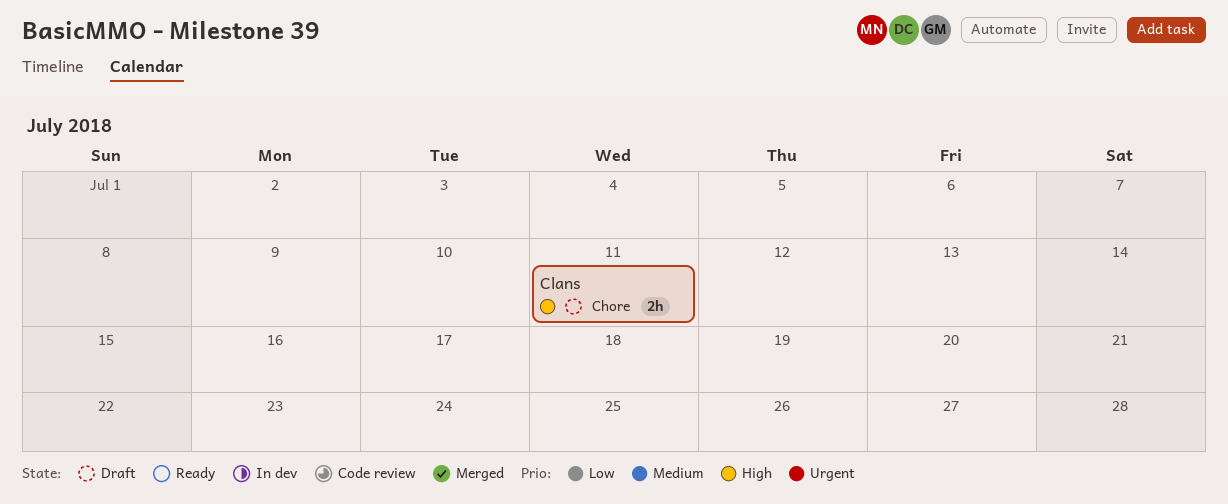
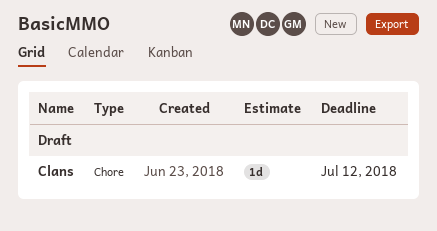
Clans, estimate: 2h -> 1d
Clans, due: Jul 11 -> Jul 12

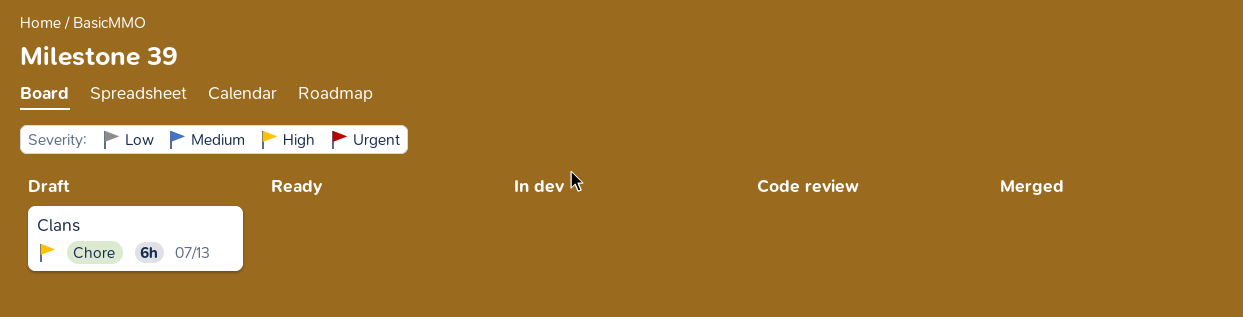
Clans, estimate: 1d -> 6h
Clans, due: Jul 12 -> Jul 13

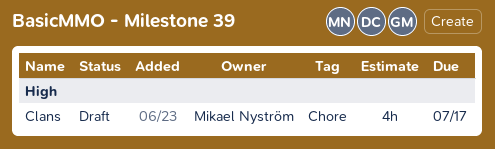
Clans, estimate: 6h -> 4h
Clans, due: Jul 13 -> Jul 17

